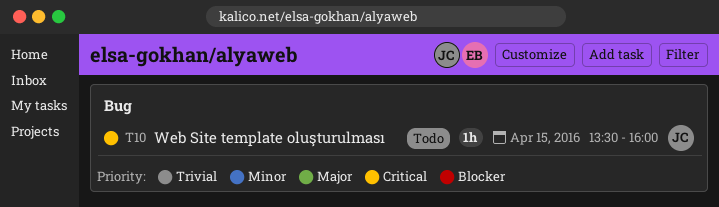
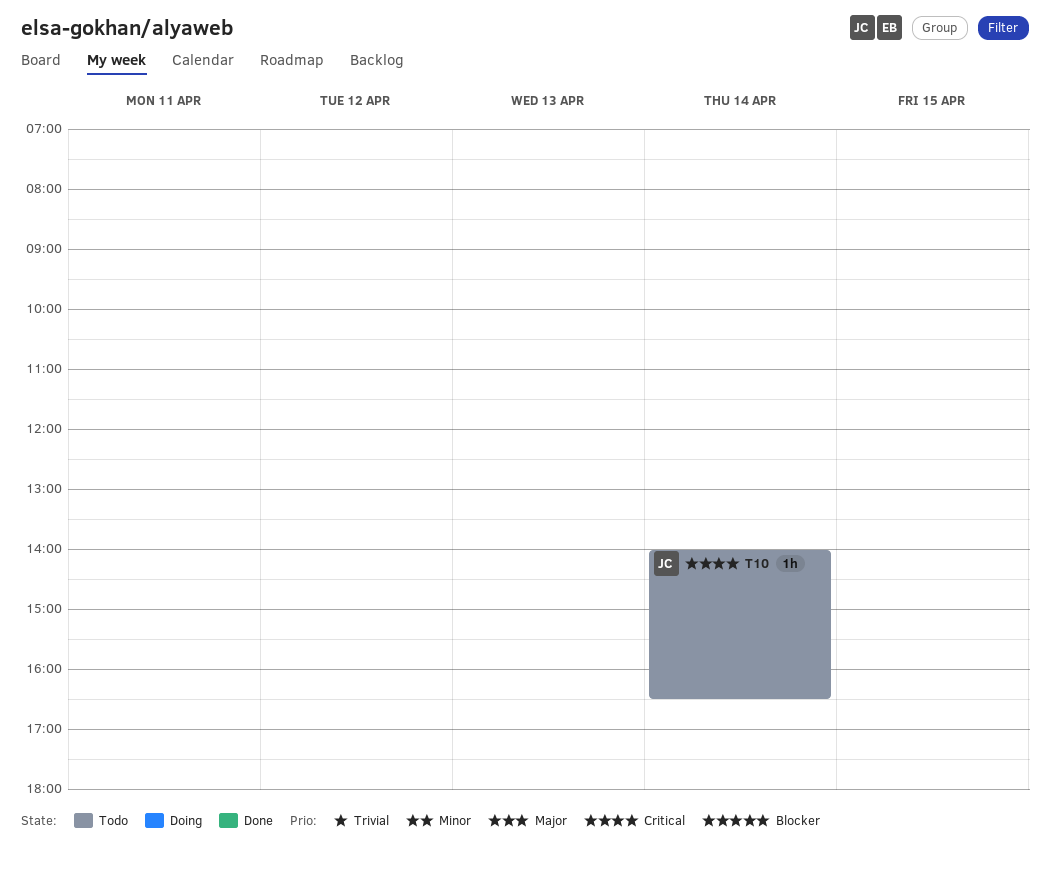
T10, day: Apr 15 -> Apr 14
T10, begins: 13:30 -> 14:00
T10, ends: 16:00 -> 16:30

